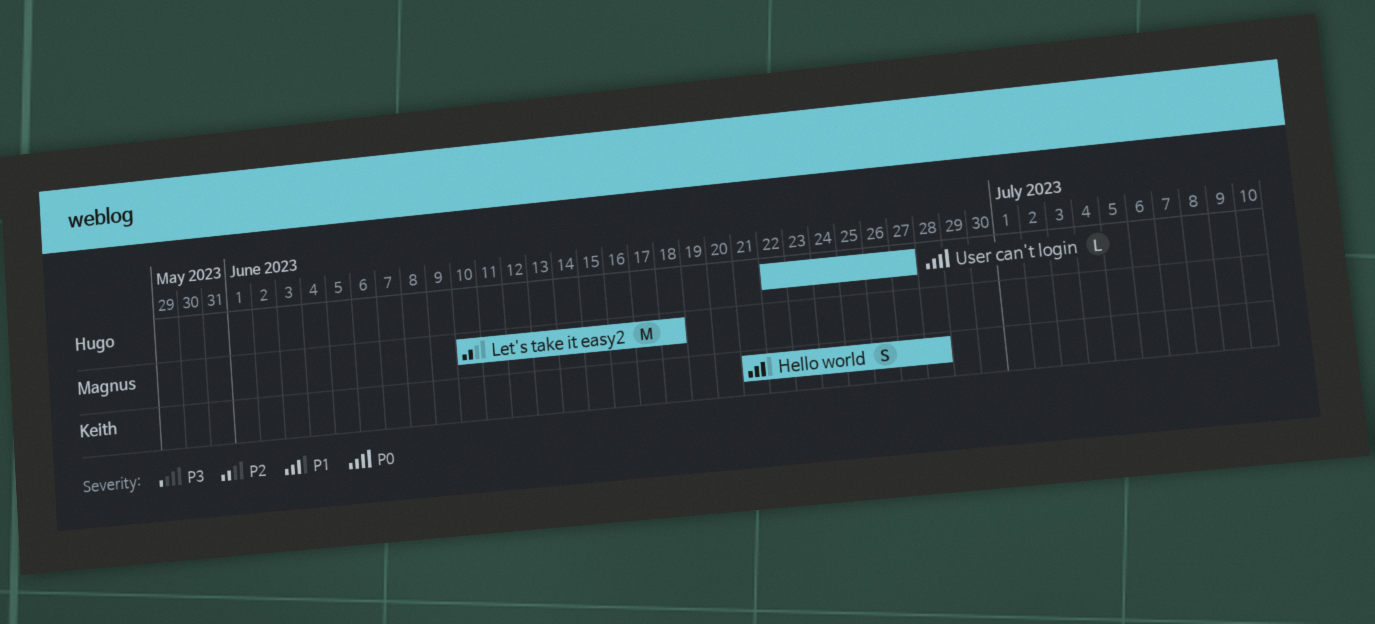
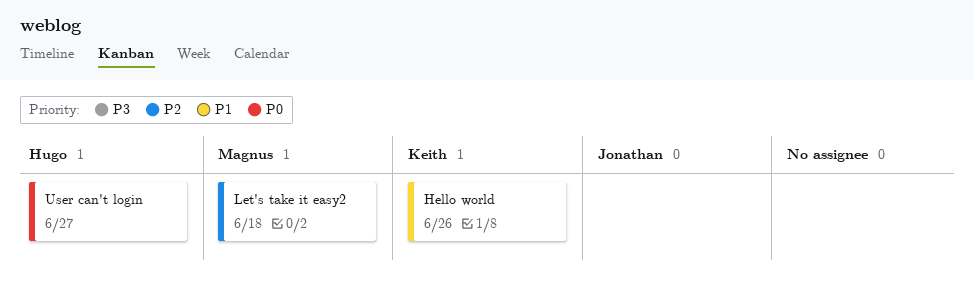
Hello world, due: Jun 28 -> Jun 26

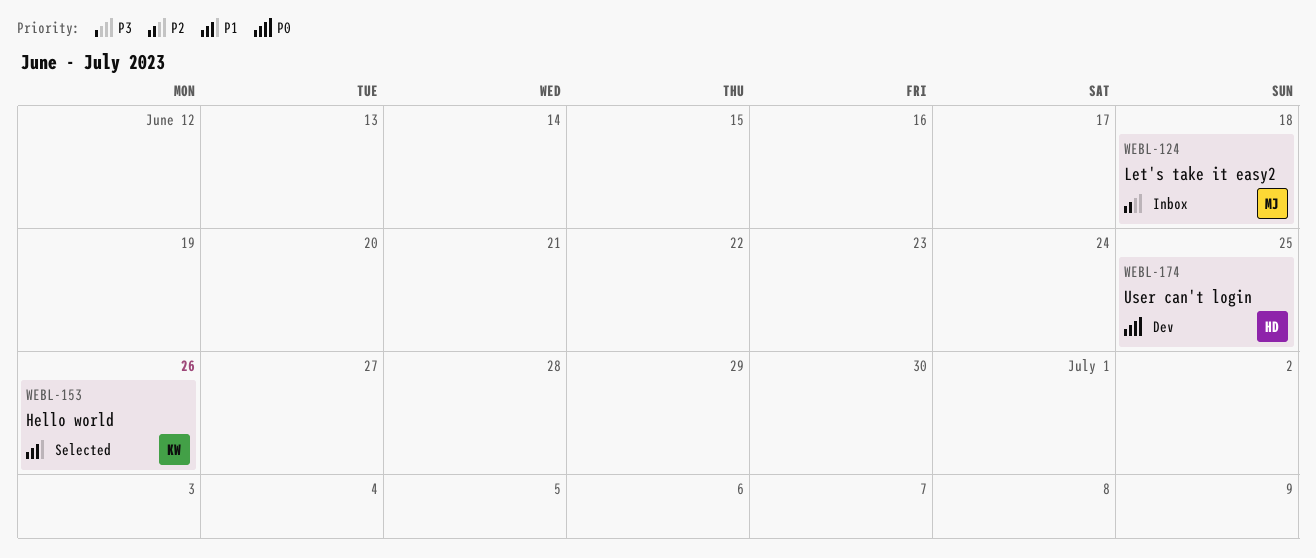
User can't login, due: Jun 27 -> Jun 25

